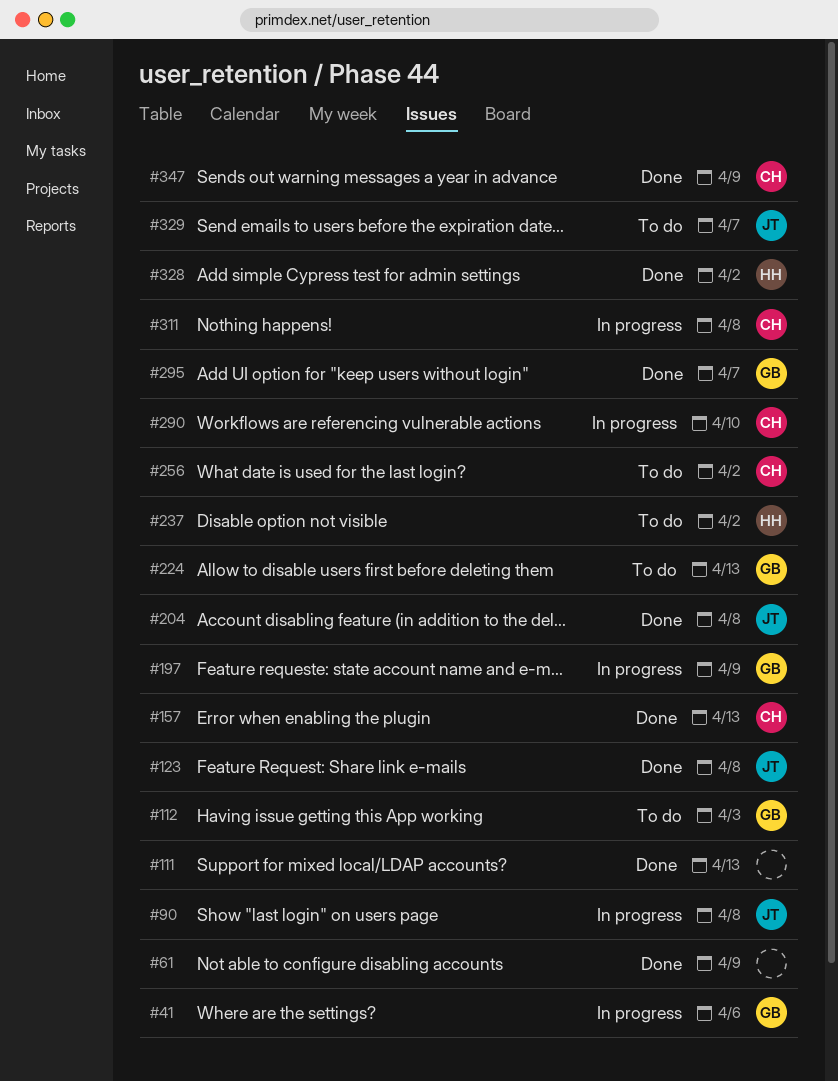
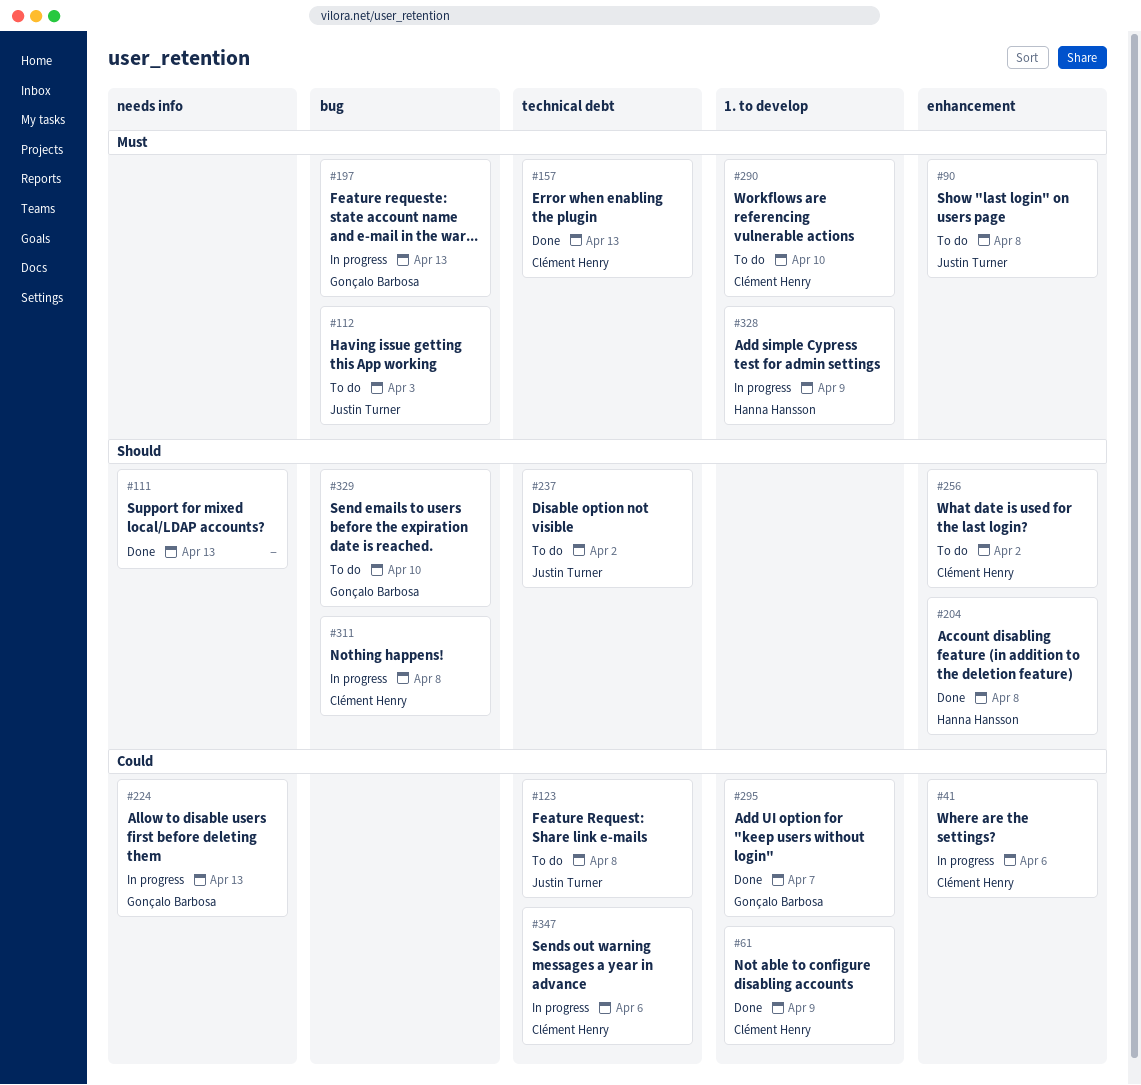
#41, owner: Gonçalo Barbosa -> Clément Henry
#61, owner: none -> Clément Henry
#90, status: In progress -> To do
#112, owner: Gonçalo Barbosa -> Justin Turner
#123, status: Done -> To do
#197, due: Apr 9 -> Apr 13
#204, owner: Justin Turner -> Hanna Hansson
#224, status: To do -> In progress
#237, owner: Hanna Hansson -> Justin Turner
#290, status: In progress -> To do
#328, status: Done -> In progress
#328, due: Apr 2 -> Apr 9
#329, owner: Justin Turner -> Gonçalo Barbosa
#329, due: Apr 7 -> Apr 10
#347, status: Done -> In progress
#347, due: Apr 9 -> Apr 6

